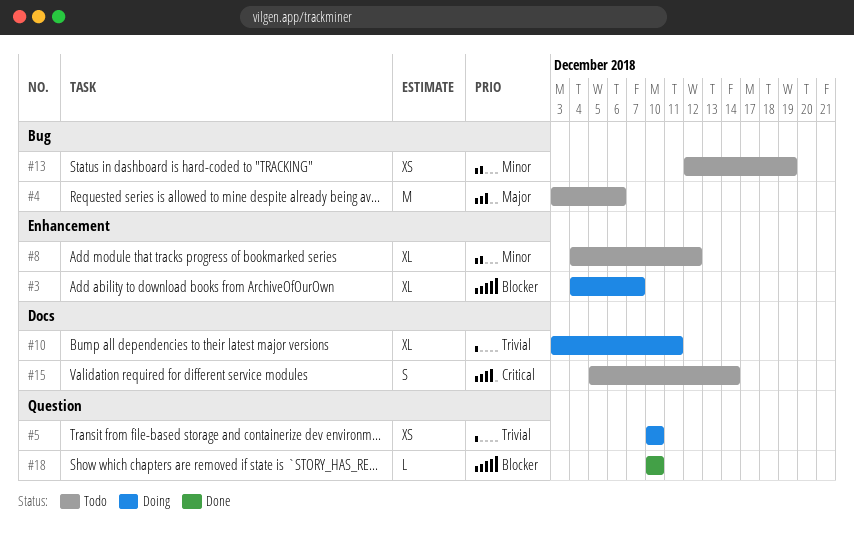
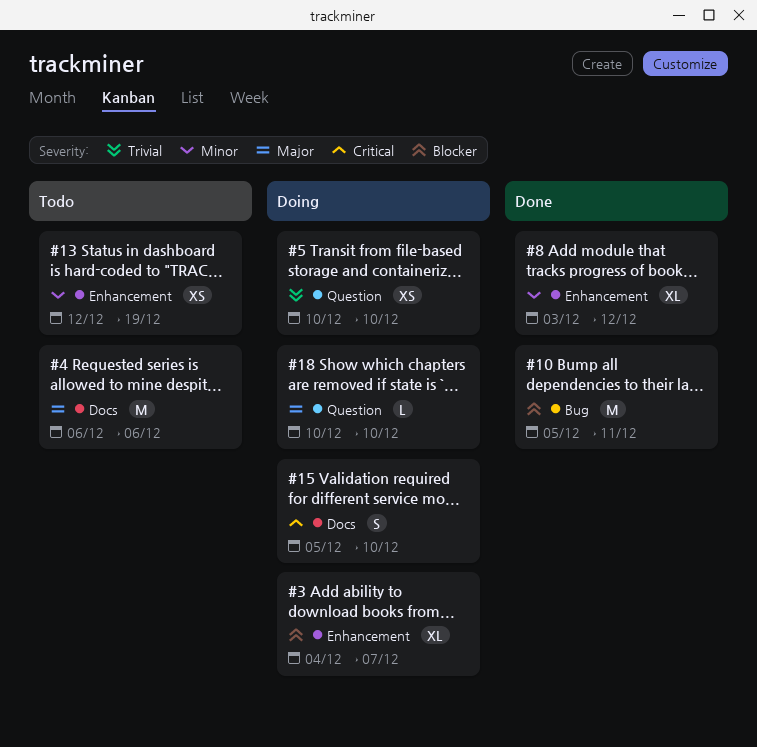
#4, label: Bug -> Docs
#4, start: Dec 3 -> Dec 6
#8, status: Todo -> Done
#8, start: Dec 4 -> Dec 3
#10, status: Doing -> Done
#10, priority: Trivial -> Blocker
#10, label: Docs -> Bug
#10, estimate: XL -> M
#10, start: Dec 3 -> Dec 5
#13, label: Bug -> Enhancement
#15, status: Todo -> Doing
#15, due: Dec 14 -> Dec 10
#18, status: Done -> Doing
#18, priority: Blocker -> Major

